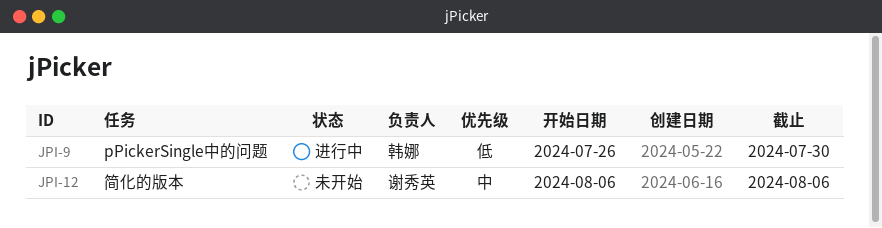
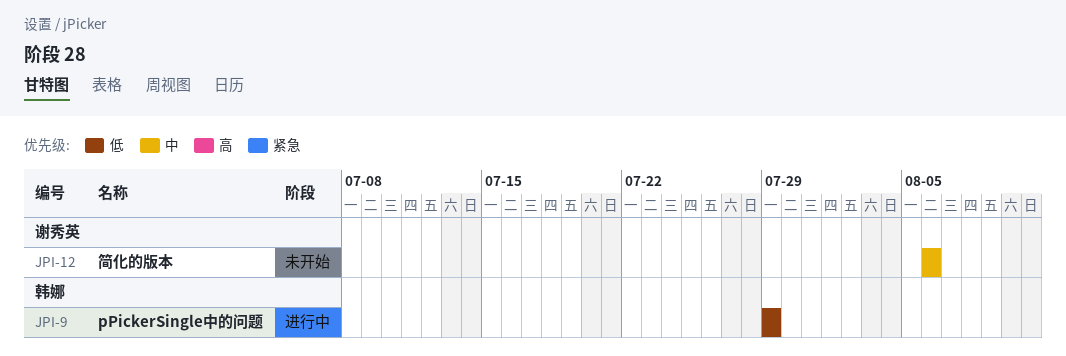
JPI-9, start: Jul 26 -> Jul 29
JPI-9, due: Jul 30 -> Jul 29

